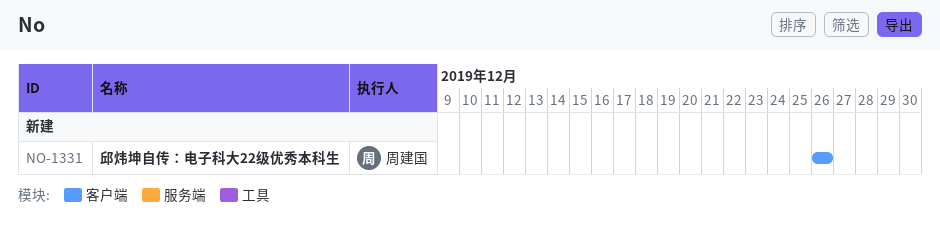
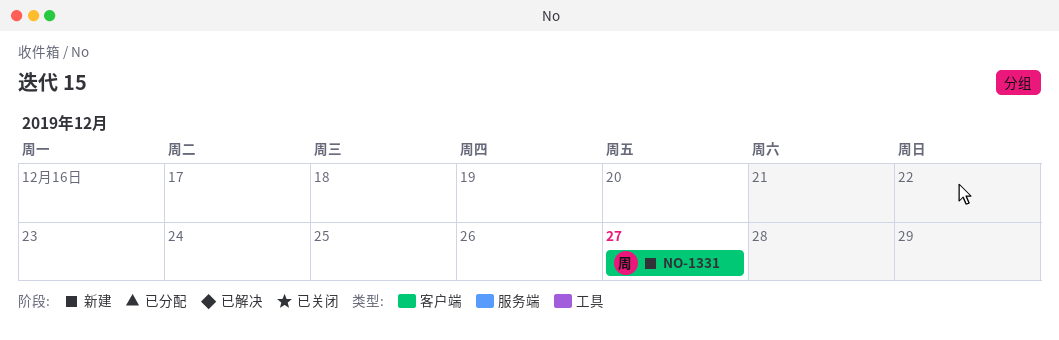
NO-1331, start: Dec 26 -> Dec 27
NO-1331, due: Dec 26 -> Dec 27

